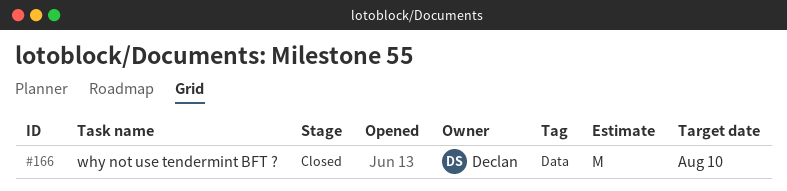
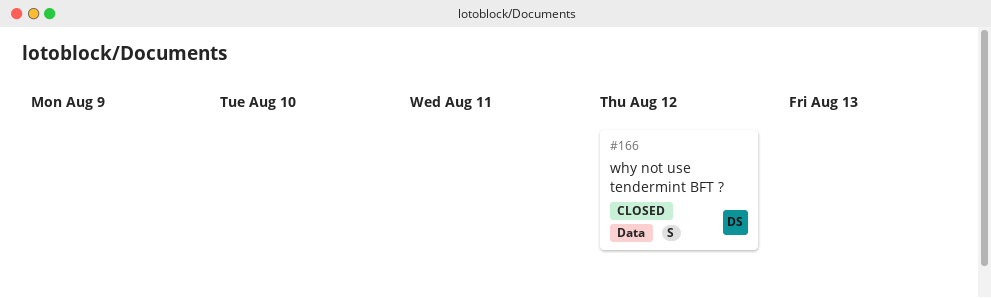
#166, estimate: M -> S
#166, due: Aug 10 -> Aug 12

